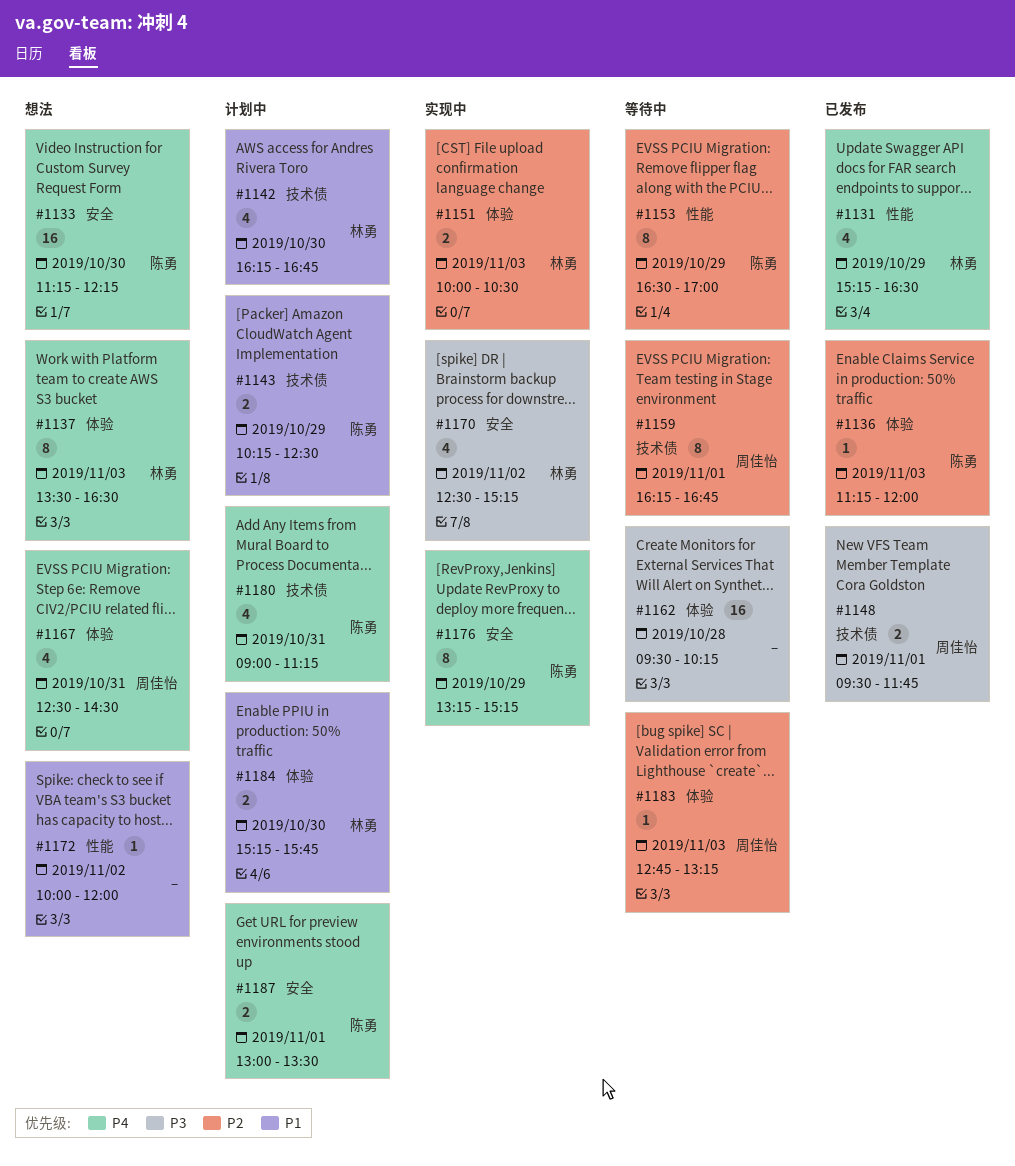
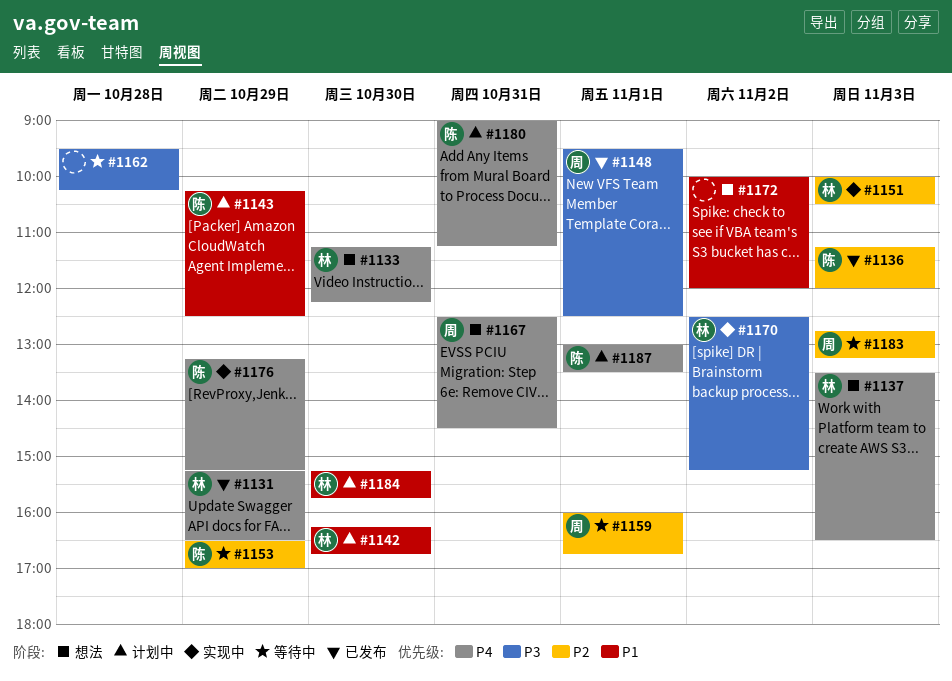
#1133, owner: 陈勇 -> 林勇
#1148, ends: 11:45 -> 12:30
#1159, begins: 16:15 -> 16:00

